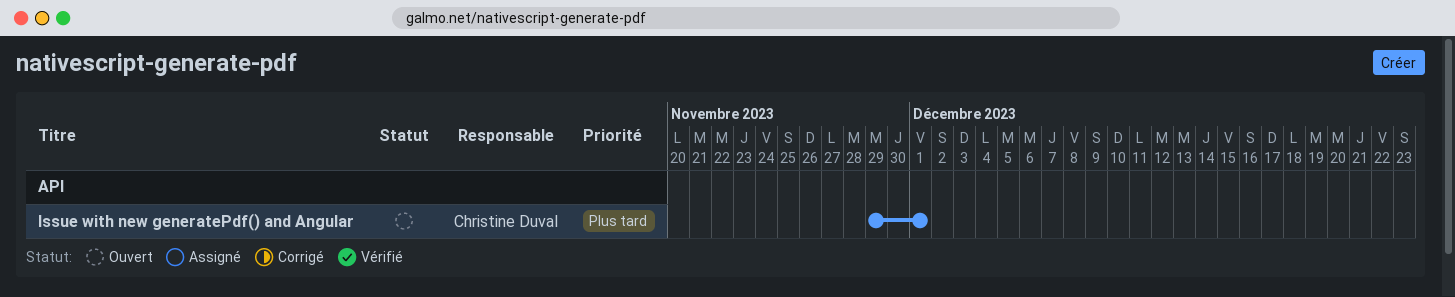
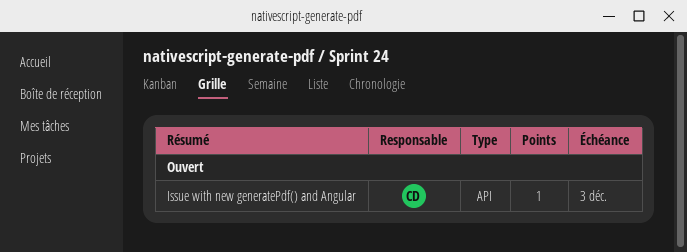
Issue with new generatePdf() and Angular, due: Dec 1 -> Dec 3

